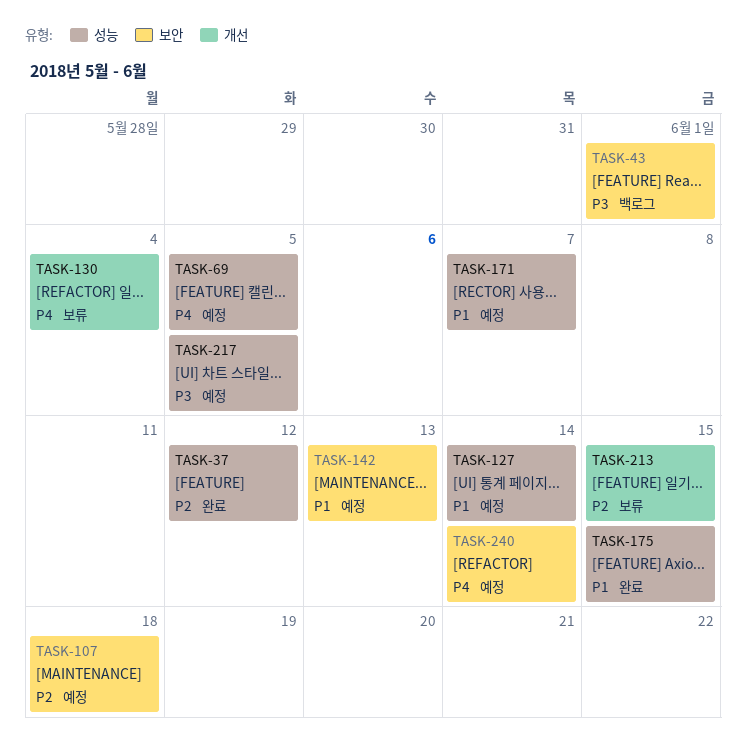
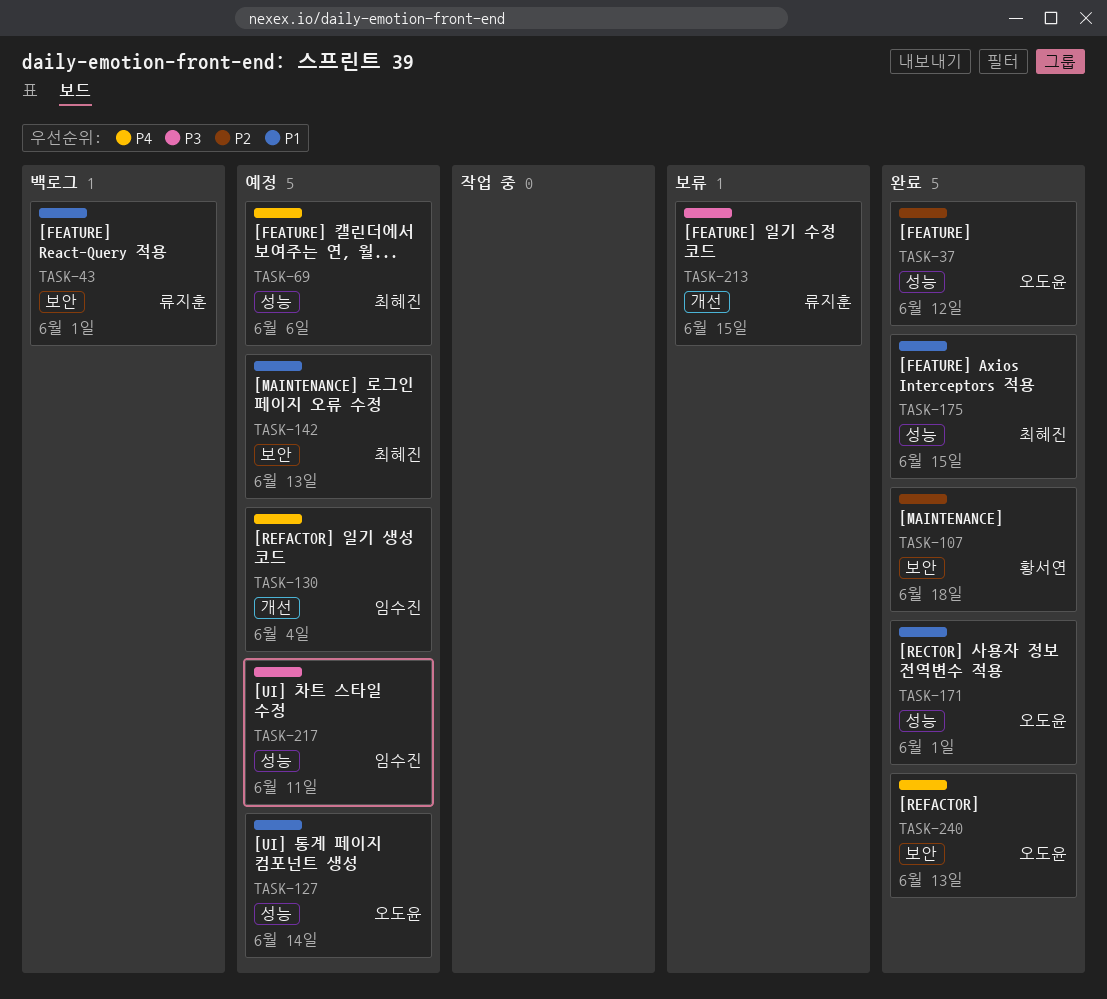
TASK-43, priority: P3 -> P1
TASK-69, due: Jun 5 -> Jun 6
TASK-107, status: 예정 -> 완료
TASK-130, status: 보류 -> 예정
TASK-171, status: 예정 -> 완료
TASK-171, due: Jun 7 -> Jun 1
TASK-213, priority: P2 -> P3
TASK-217, due: Jun 5 -> Jun 11
TASK-240, status: 예정 -> 완료
TASK-240, due: Jun 14 -> Jun 13

